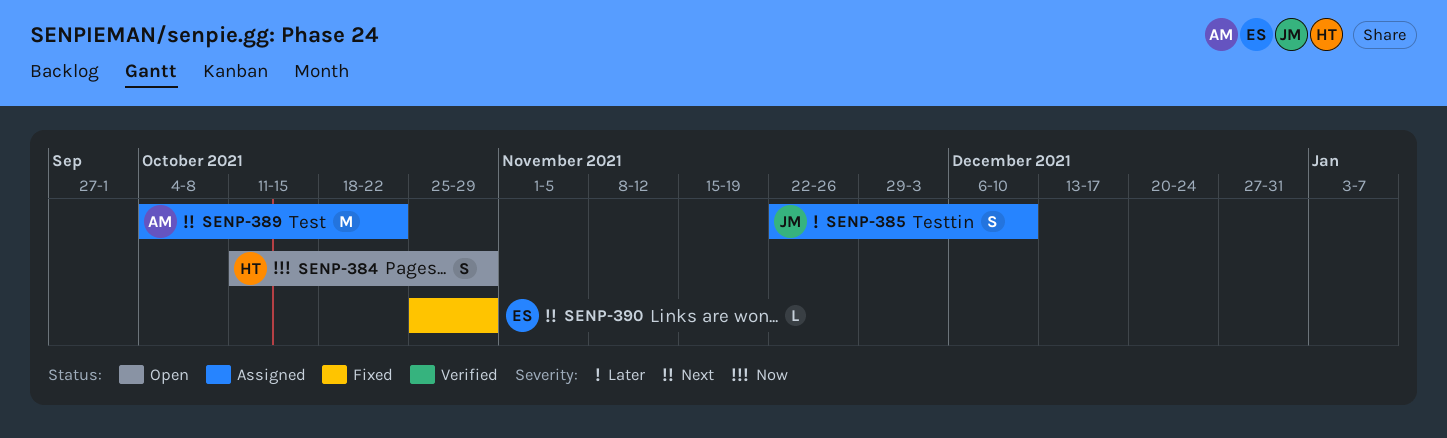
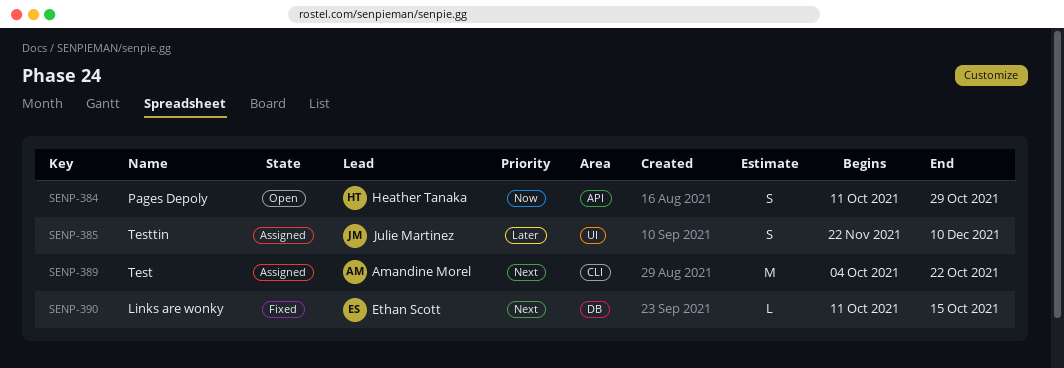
SENP-390, start: Oct 25 -> Oct 11
SENP-390, due: Oct 29 -> Oct 15

